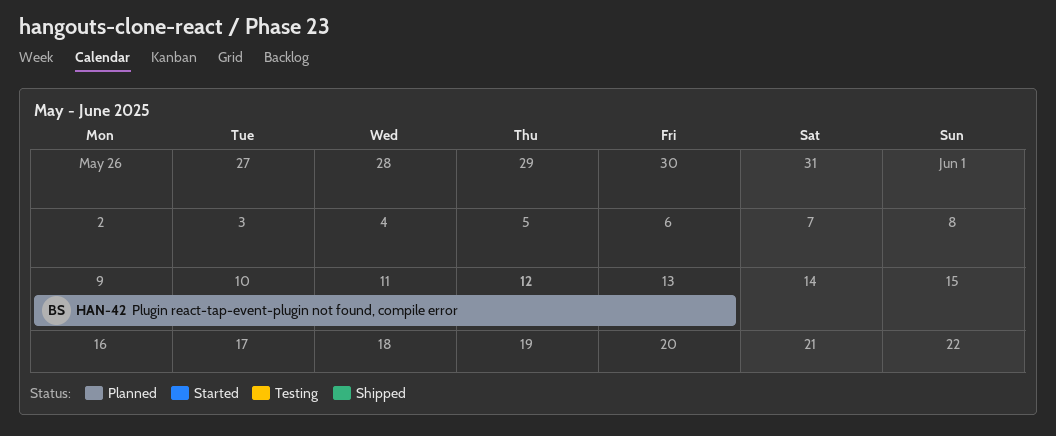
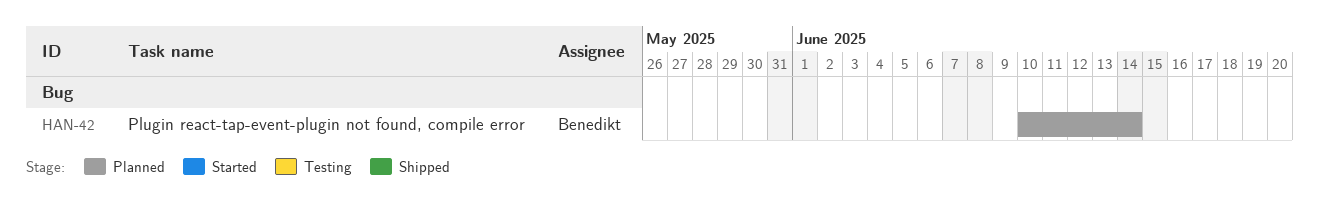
HAN-42, start: Jun 9 -> Jun 10
HAN-42, due: Jun 13 -> Jun 14

